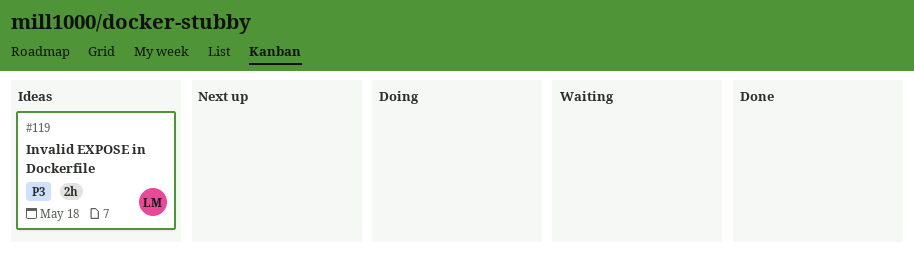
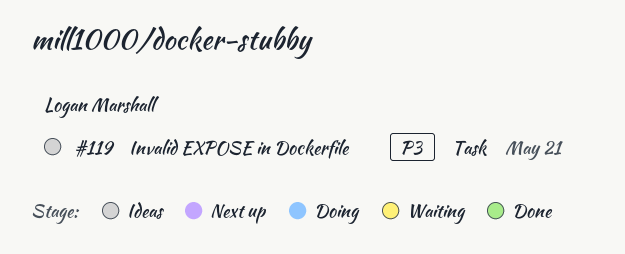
#119, due: May 18 -> May 21

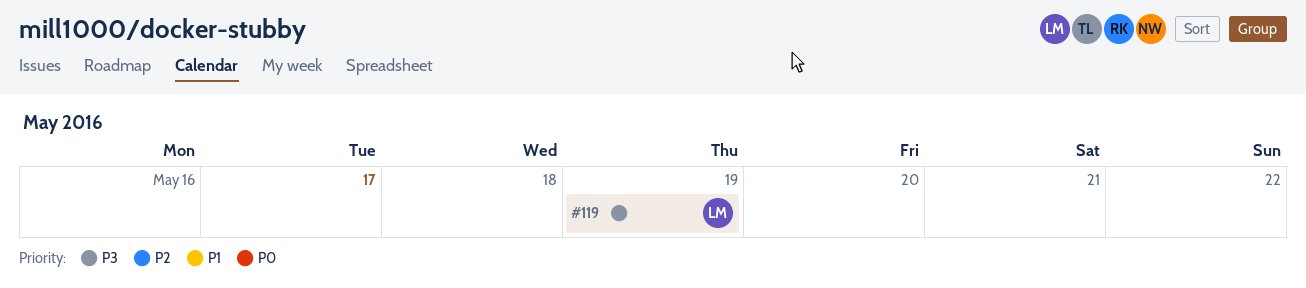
#119, due: May 21 -> May 19

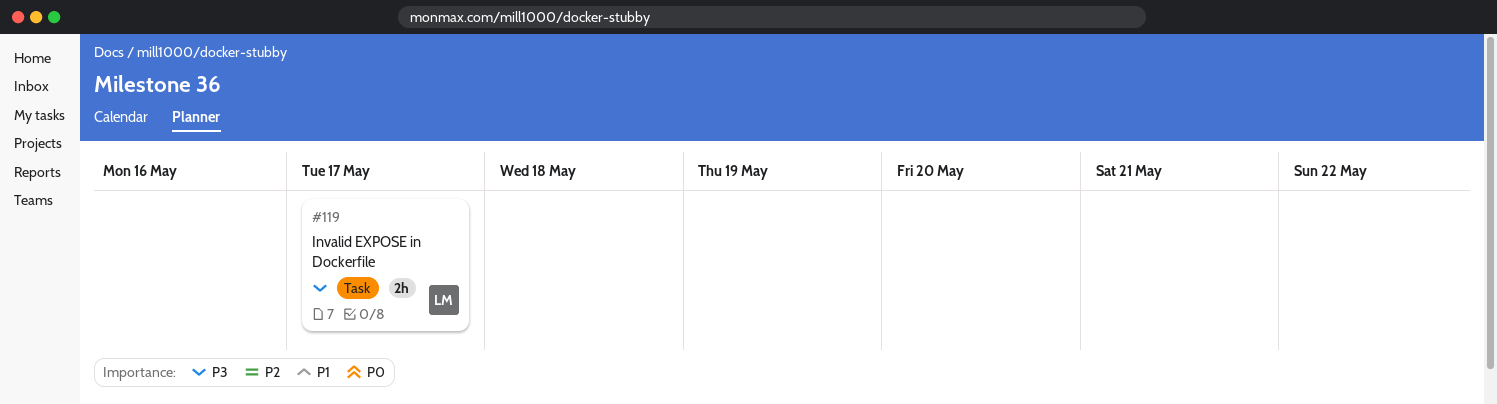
#119, due: May 19 -> May 17

